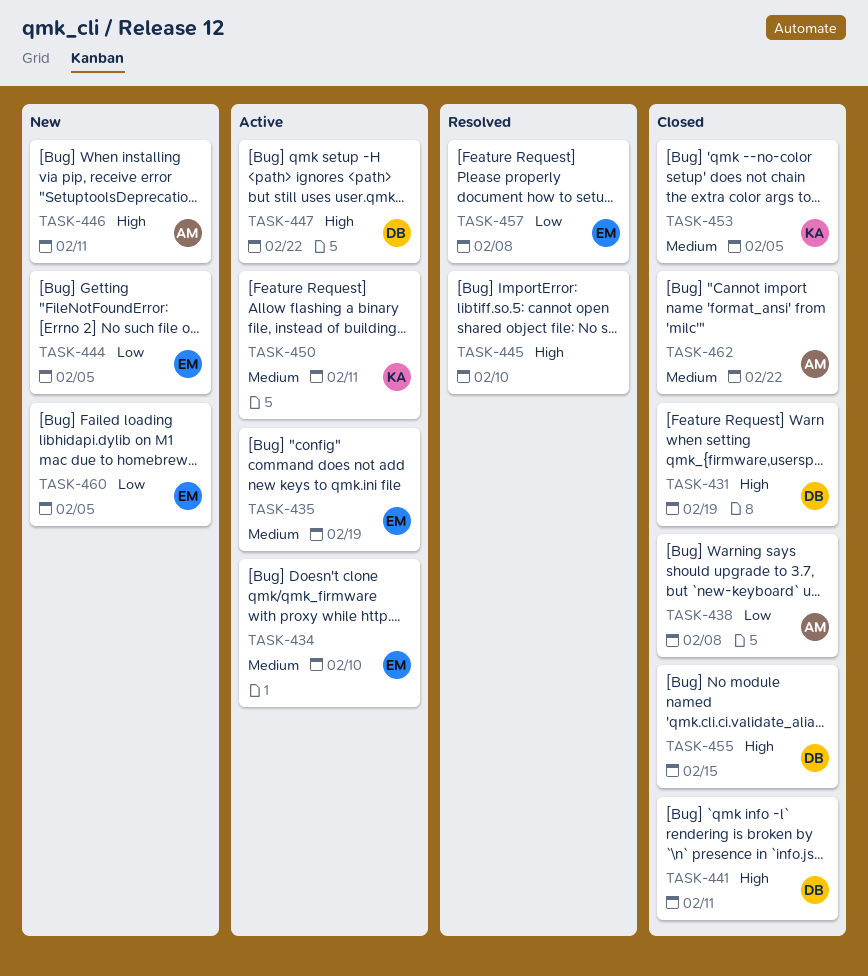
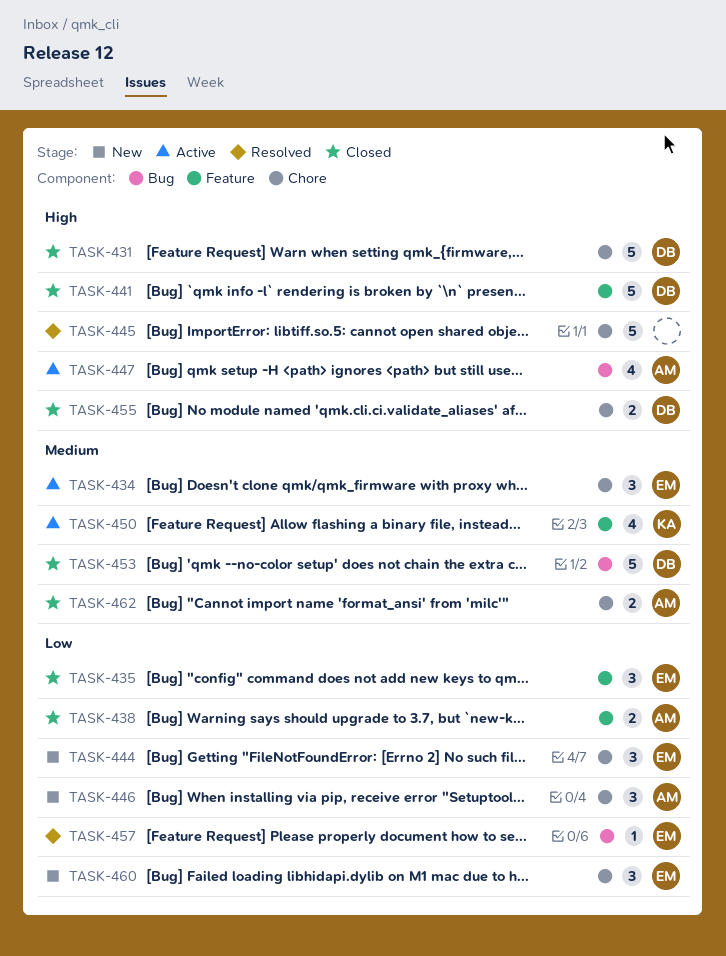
TASK-435, status: Active -> Closed
TASK-435, priority: Medium -> Low
TASK-446, priority: High -> Low
TASK-447, owner: DB -> AM
TASK-453, owner: KA -> DB

